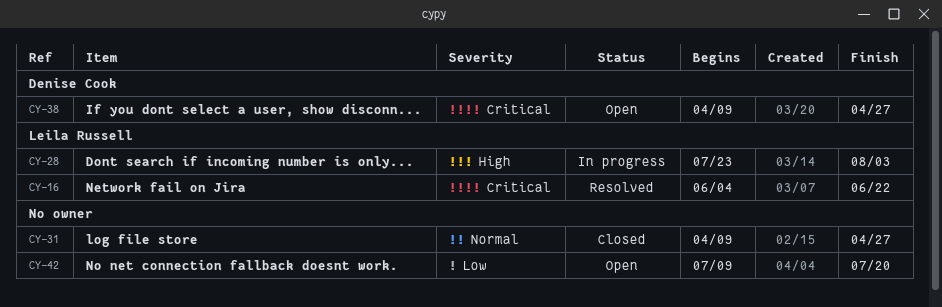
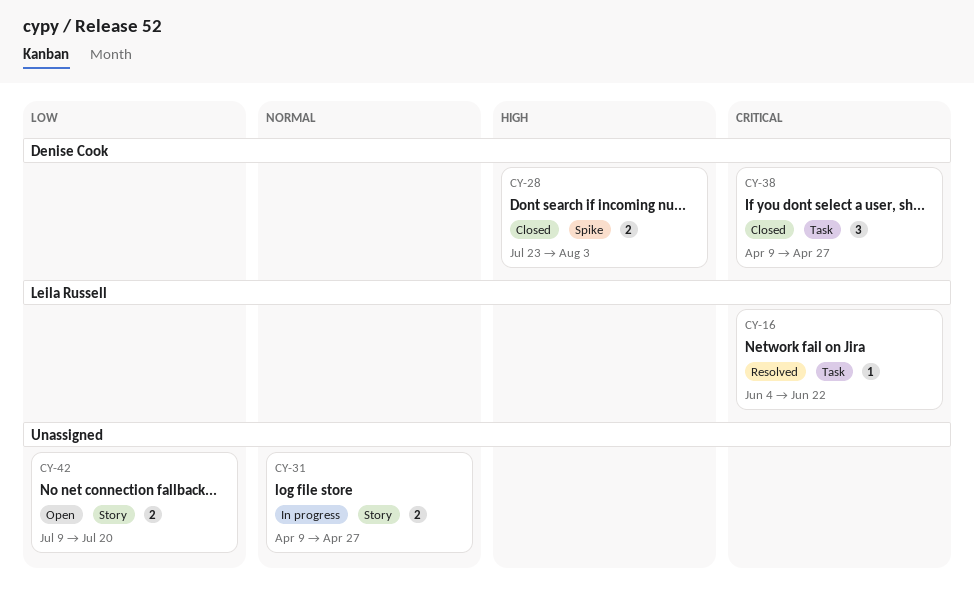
CY-28, status: In progress -> Closed
CY-28, owner: Leila Russell -> Denise Cook
CY-31, status: Closed -> In progress
CY-38, status: Open -> Closed

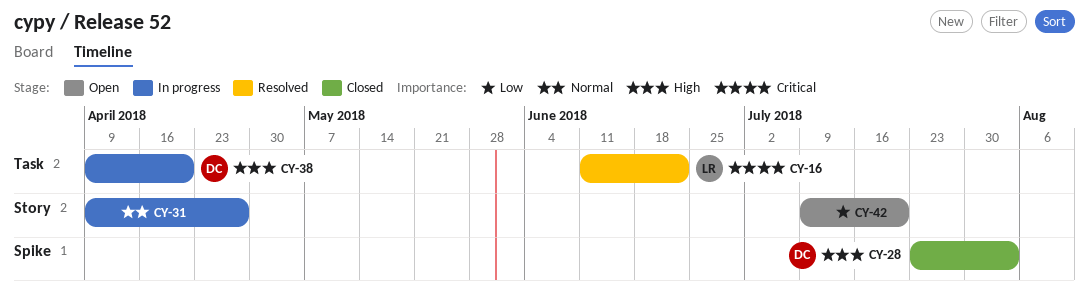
CY-16, start: Jun 4 -> Jun 11
CY-38, status: Closed -> In progress
CY-38, priority: Critical -> High
CY-38, due: Apr 27 -> Apr 20

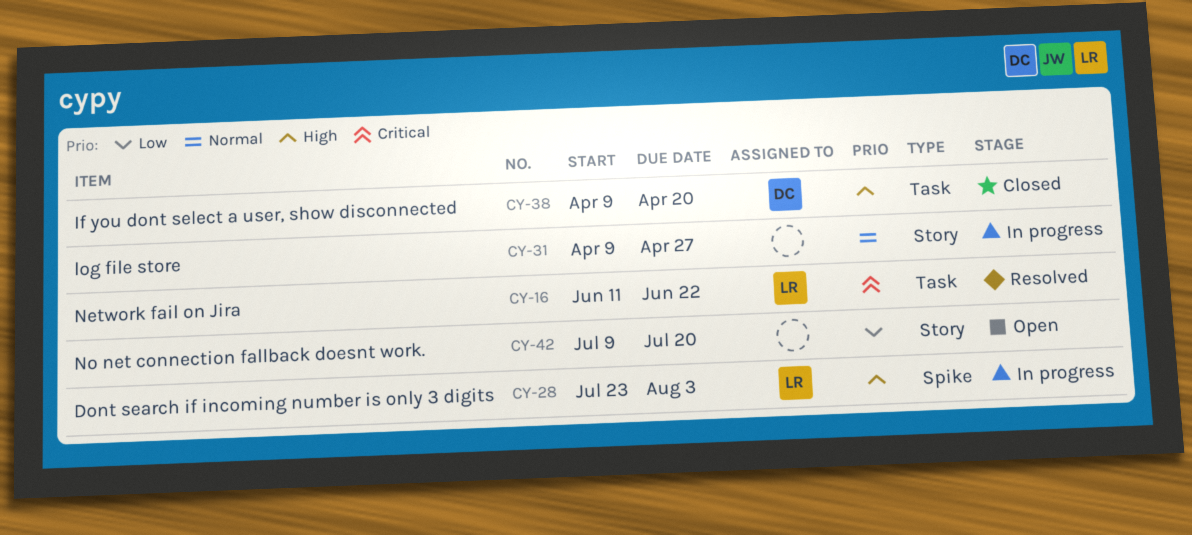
CY-28, status: Closed -> In progress
CY-28, owner: DC -> LR
CY-38, status: In progress -> Closed

